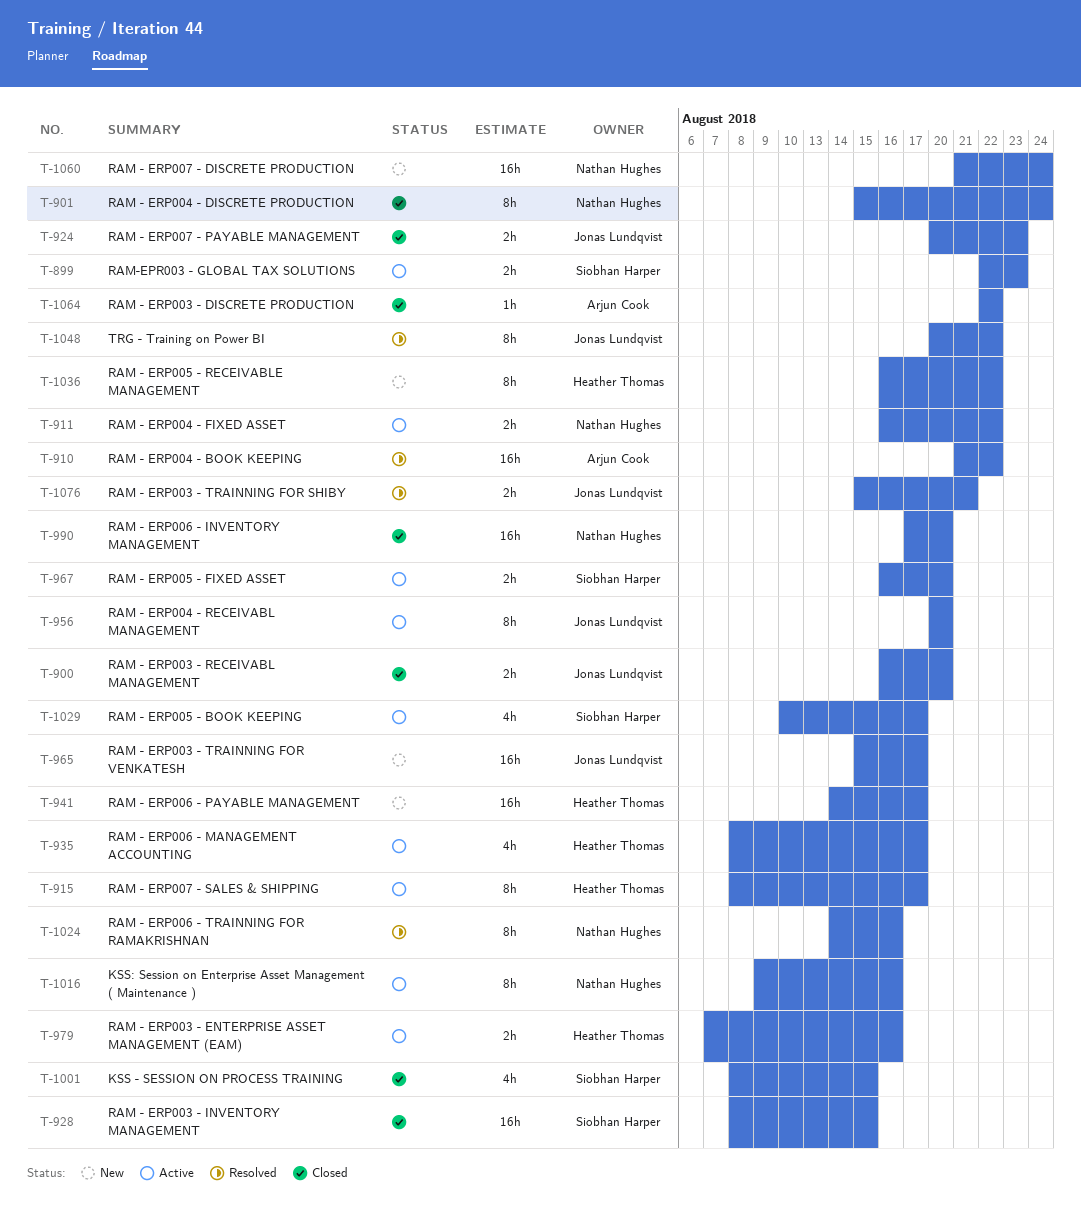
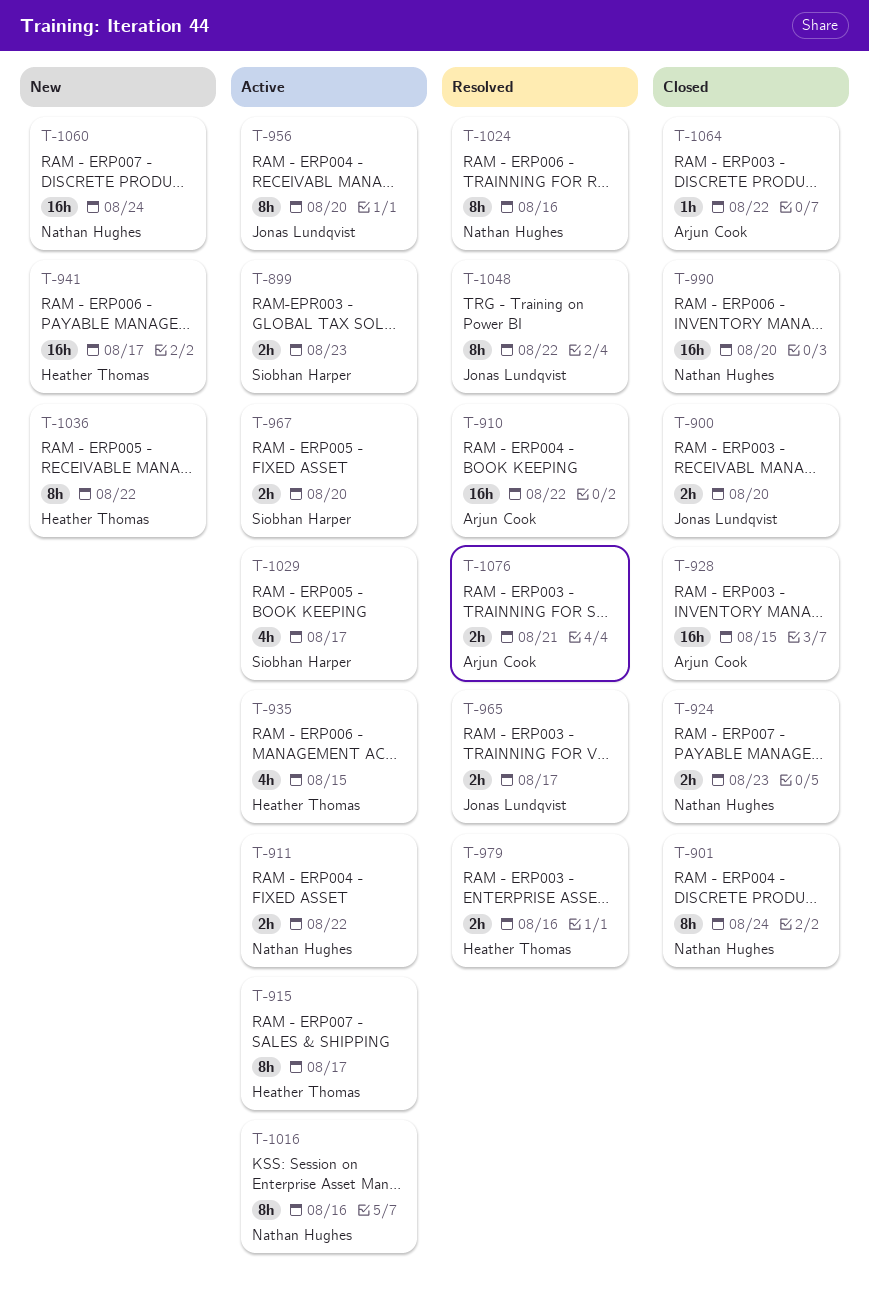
T-924, owner: Jonas Lundqvist -> Nathan Hughes
T-928, owner: Siobhan Harper -> Arjun Cook
T-935, due: Aug 17 -> Aug 15
T-965, status: New -> Resolved
T-965, estimate: 16h -> 2h
T-979, status: Active -> Resolved
T-1001: present -> none
T-1076, owner: Jonas Lundqvist -> Arjun Cook

